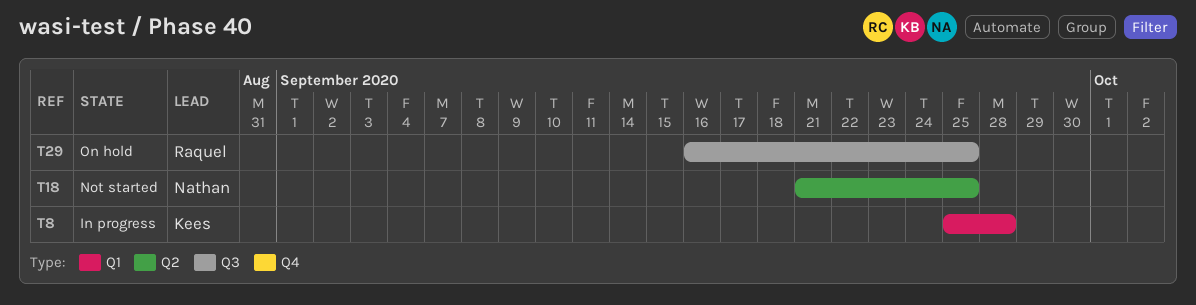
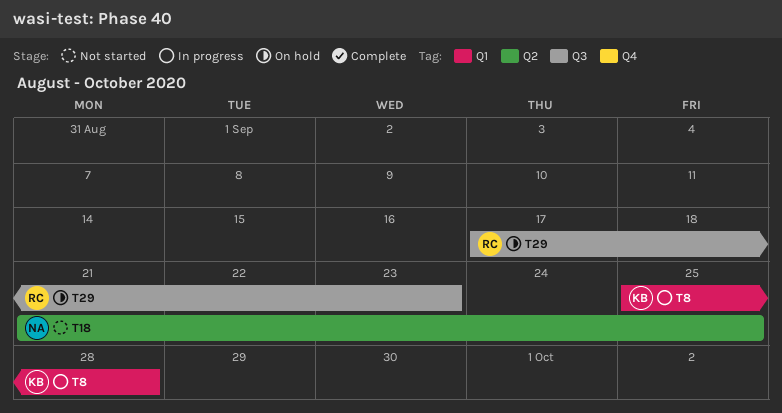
T29, start: Sep 16 -> Sep 17
T29, due: Sep 25 -> Sep 23

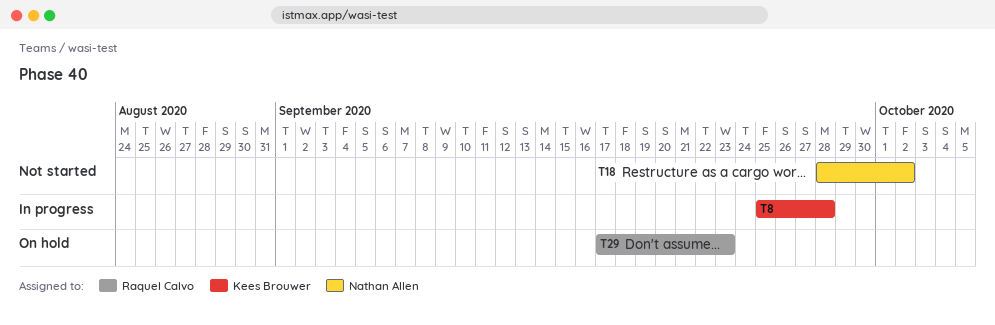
T18, start: Sep 21 -> Sep 28
T18, due: Sep 25 -> Oct 2

